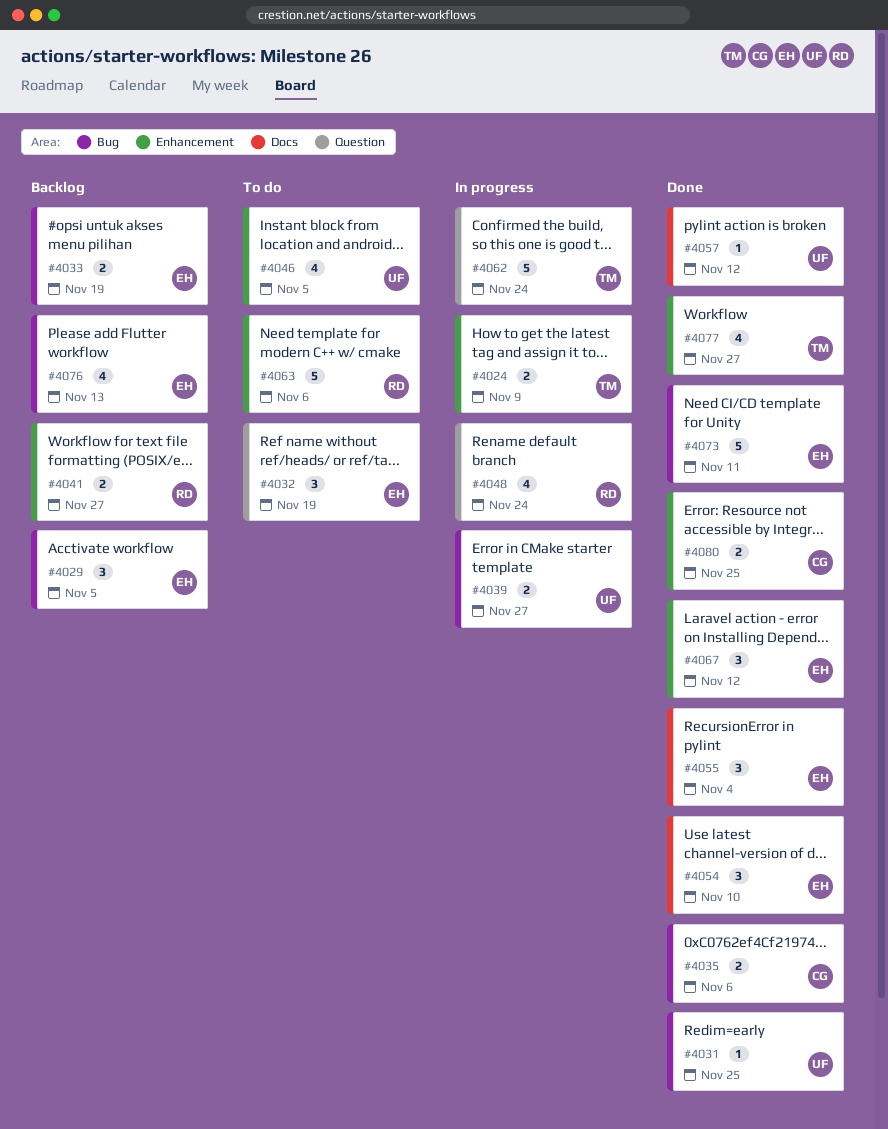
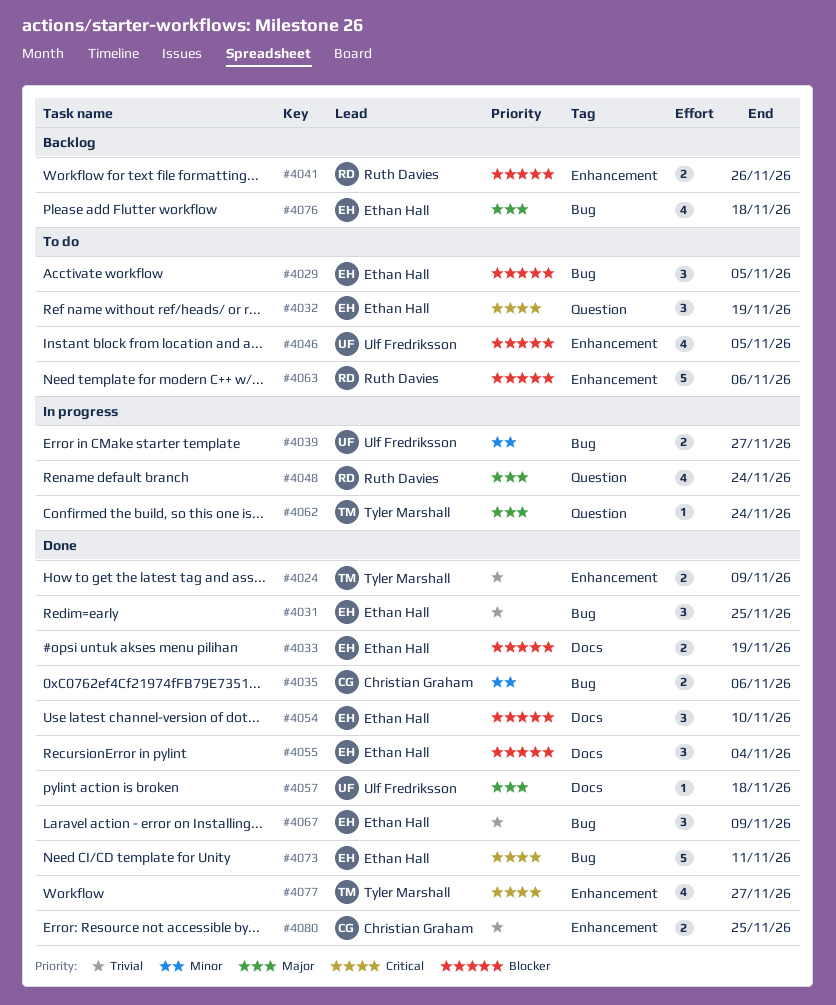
#4024, status: In progress -> Done
#4029, status: Backlog -> To do
#4031, owner: Ulf Fredriksson -> Ethan Hall
#4031, estimate: 1 -> 3
#4033, status: Backlog -> Done
#4033, label: Bug -> Docs
#4041, due: Nov 27 -> Nov 26
#4057, due: Nov 12 -> Nov 18
#4062, estimate: 5 -> 1
#4067, label: Enhancement -> Bug
#4067, due: Nov 12 -> Nov 9
#4076, due: Nov 13 -> Nov 18

